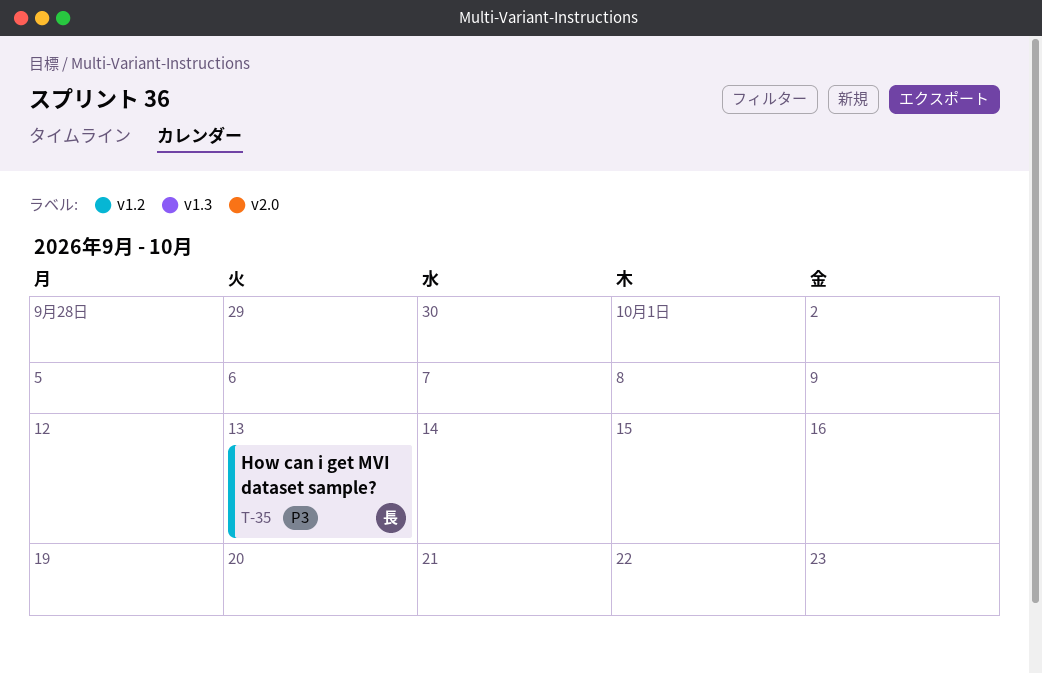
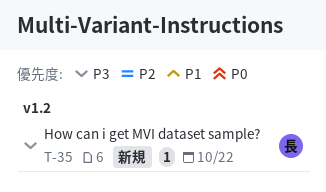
T-35, due: Oct 13 -> Oct 22

